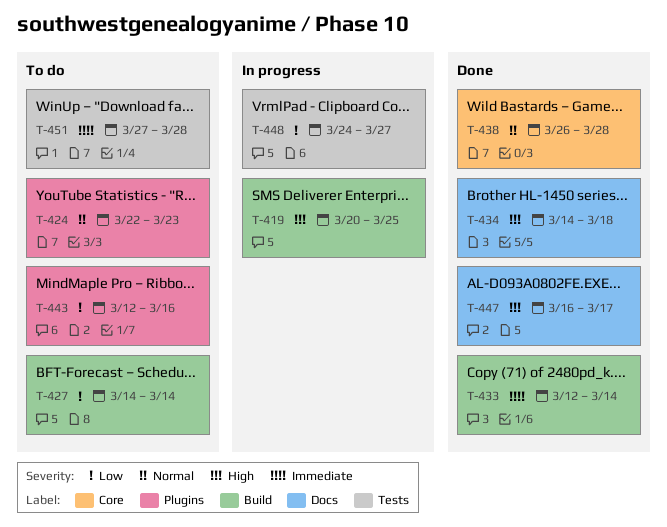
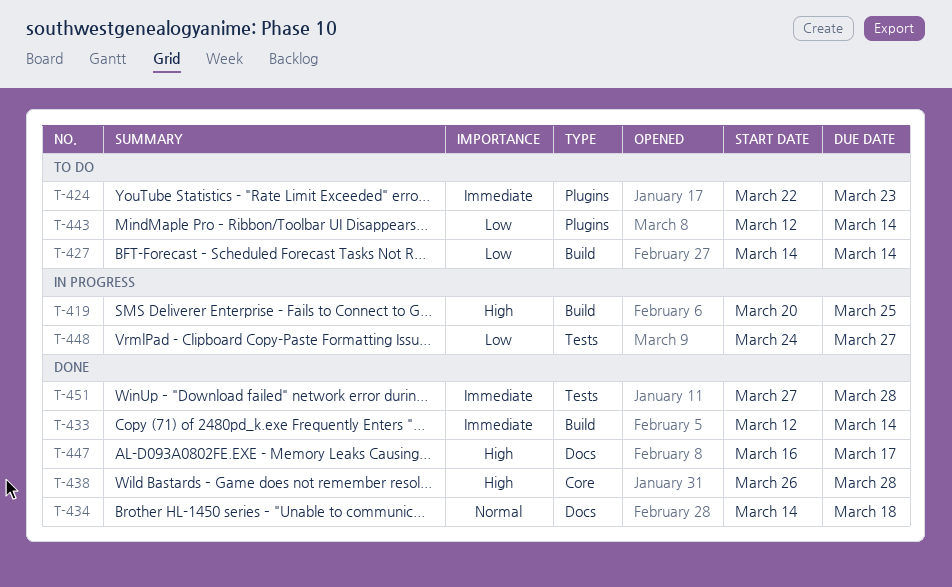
T-424, priority: Normal -> Immediate
T-434, priority: High -> Normal
T-438, priority: Normal -> High
T-443, due: Mar 16 -> Mar 14
T-451, status: To do -> Done

